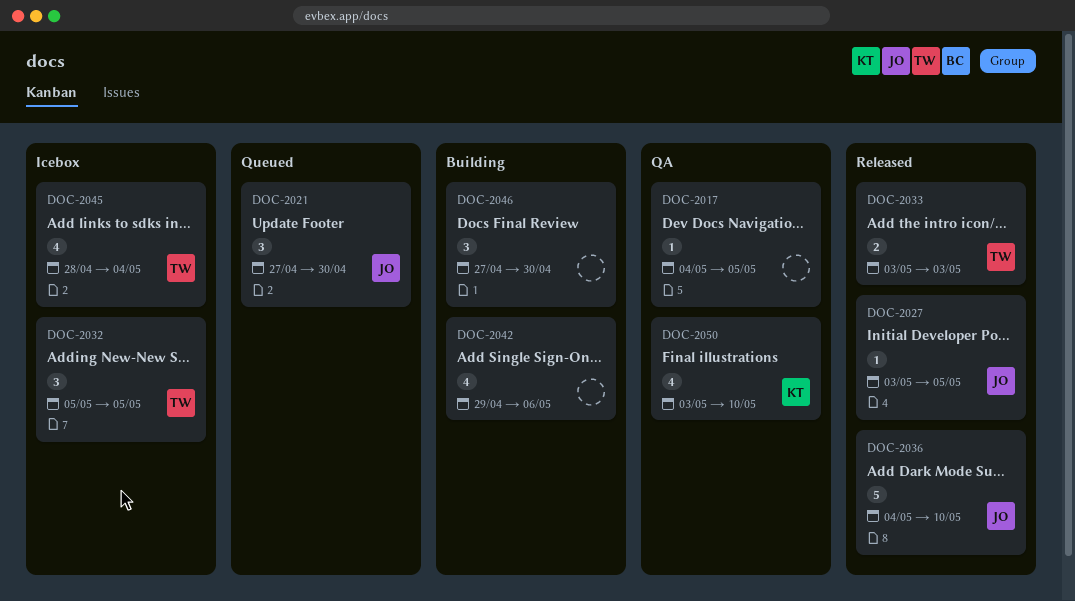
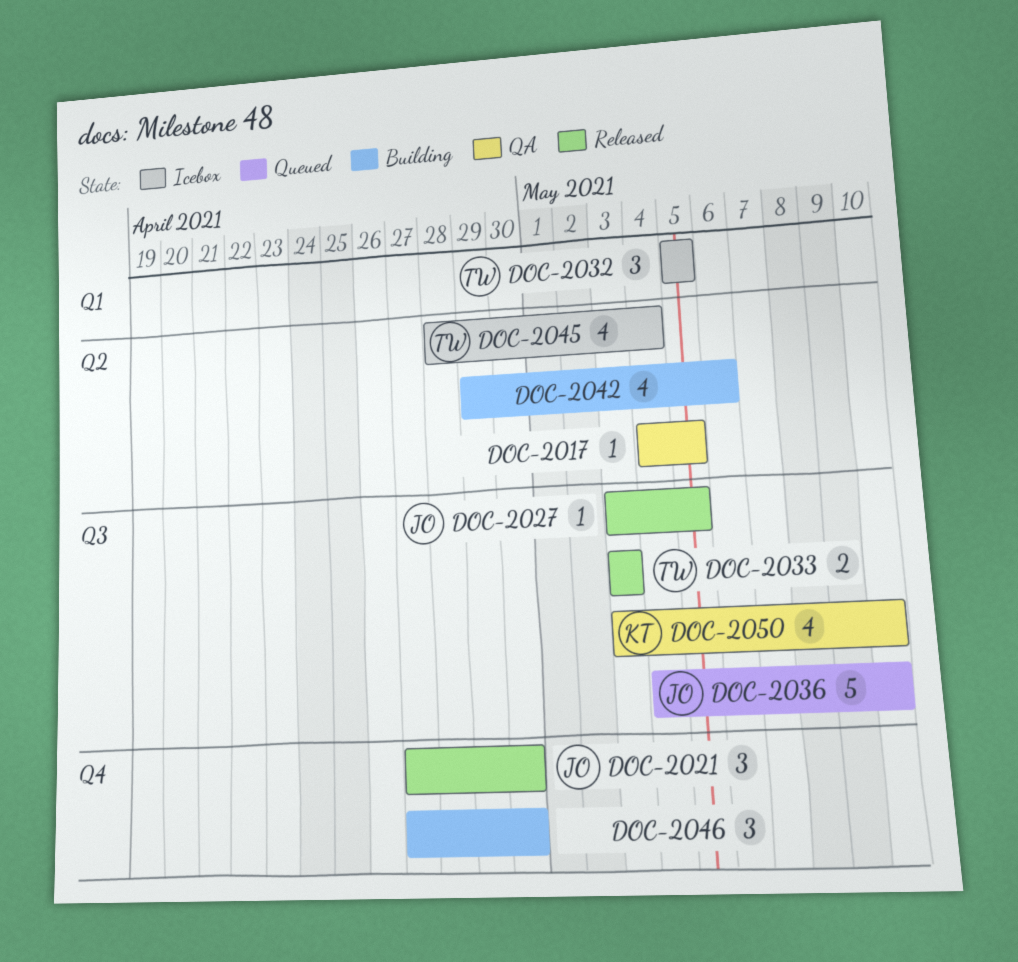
DOC-2021, status: Queued -> Released
DOC-2036, status: Released -> Queued

